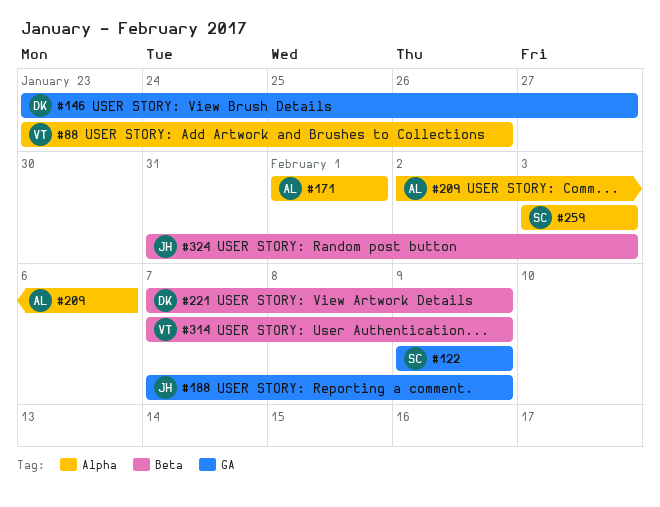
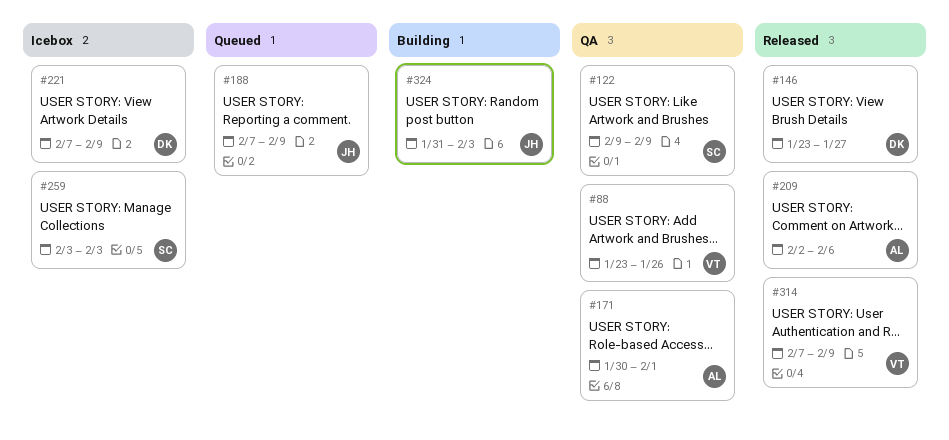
#171, start: Feb 1 -> Jan 30

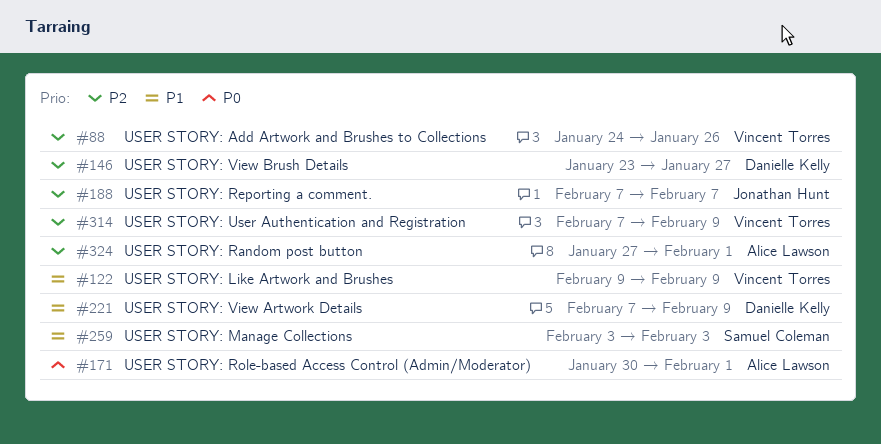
#88, start: Jan 23 -> Jan 24
#122, owner: Samuel Coleman -> Vincent Torres
#188, due: Feb 9 -> Feb 7
#209: present -> none
#324, owner: Jonathan Hunt -> Alice Lawson
#324, start: Jan 31 -> Jan 27
#324, due: Feb 3 -> Feb 1

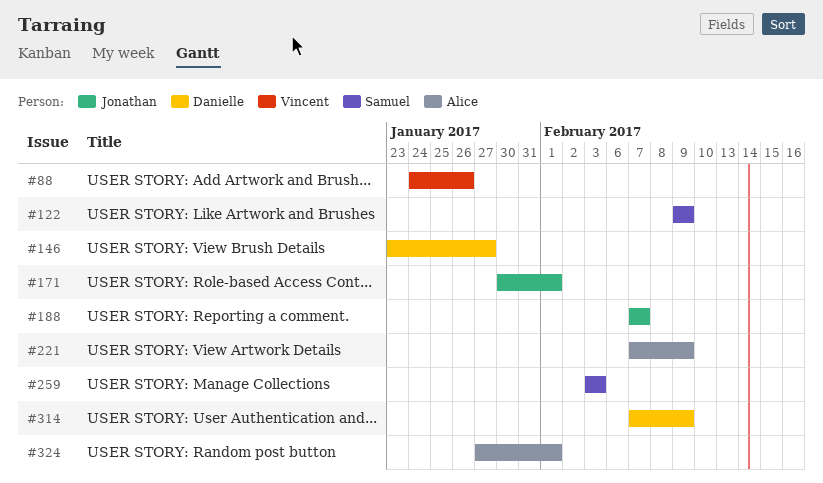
#122, owner: Vincent Torres -> Samuel Coleman
#171, owner: Alice Lawson -> Jonathan Hunt
#221, owner: Danielle Kelly -> Alice Lawson
#314, owner: Vincent Torres -> Danielle Kelly

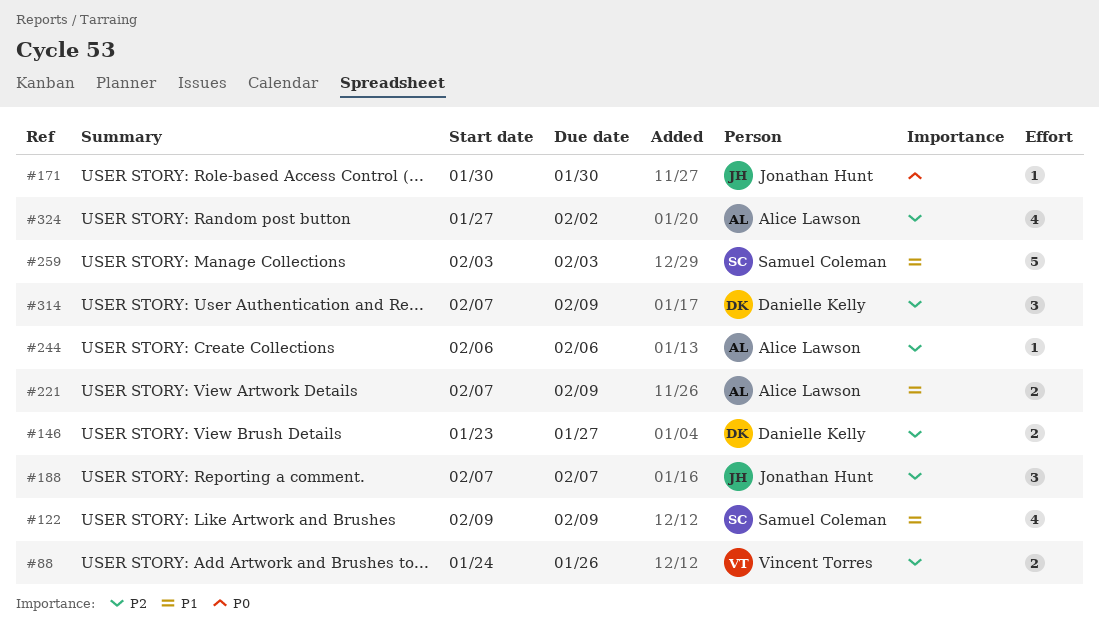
#171, due: Feb 1 -> Jan 30
#244: none -> present
#324, due: Feb 1 -> Feb 2

